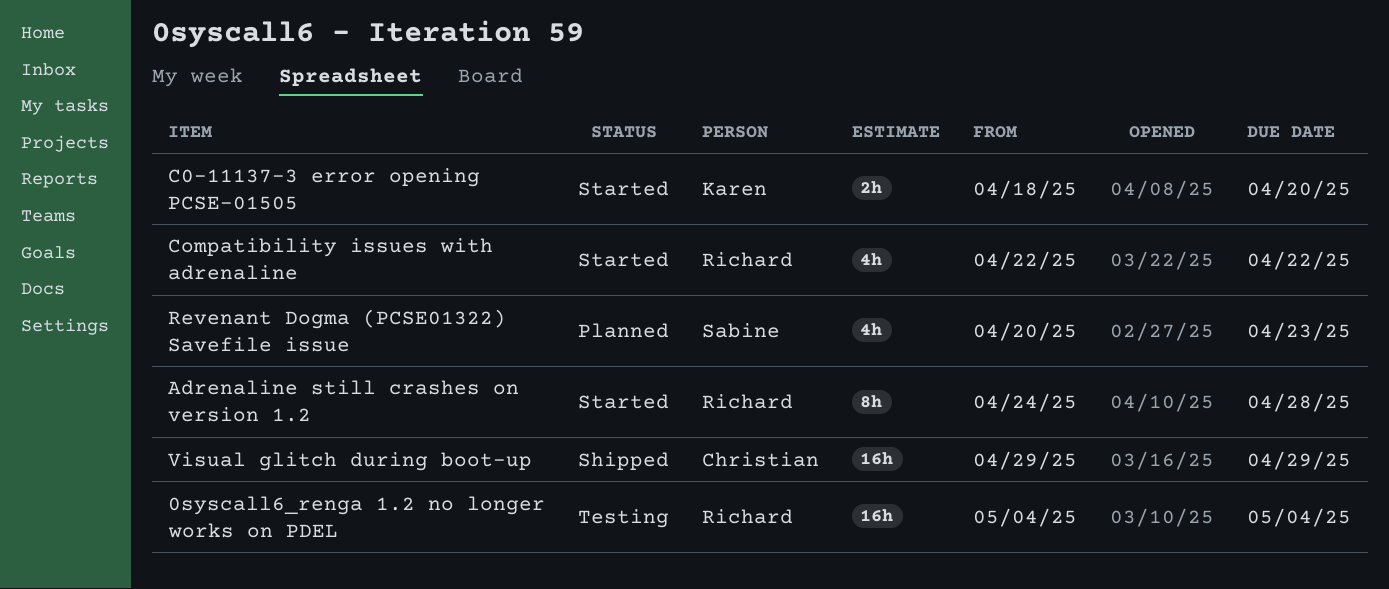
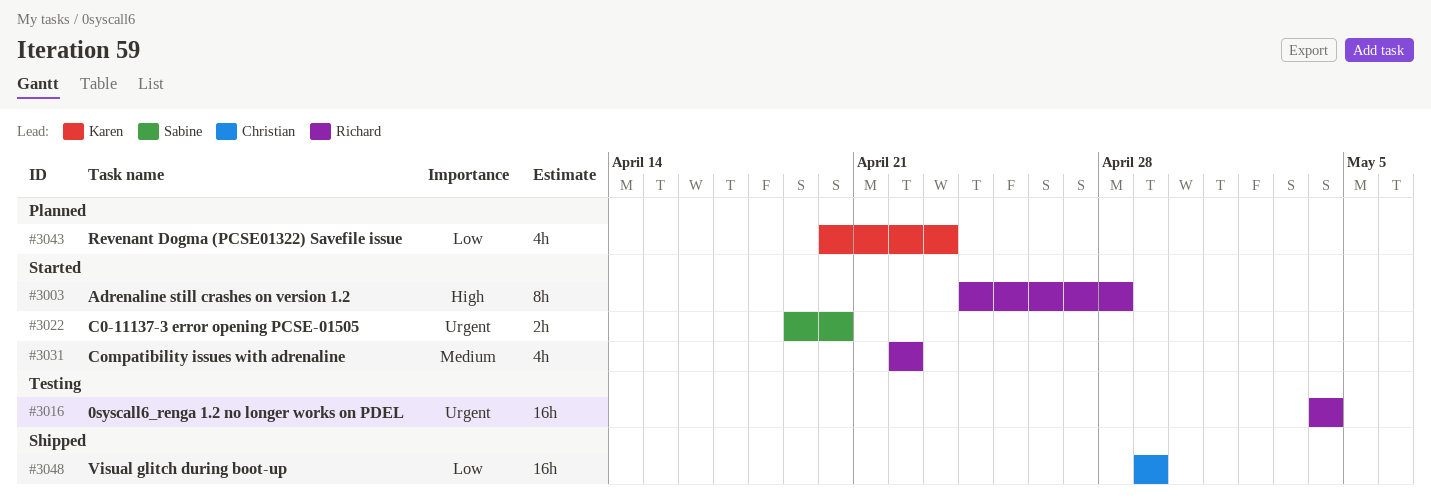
C0-11137-3 error opening PCSE-01505, owner: Karen -> Sabine
C0-11137-3 error opening PCSE-01505, start: Apr 18 -> Apr 19
Revenant Dogma (PCSE01322) Savefile issue, owner: Sabine -> Karen

